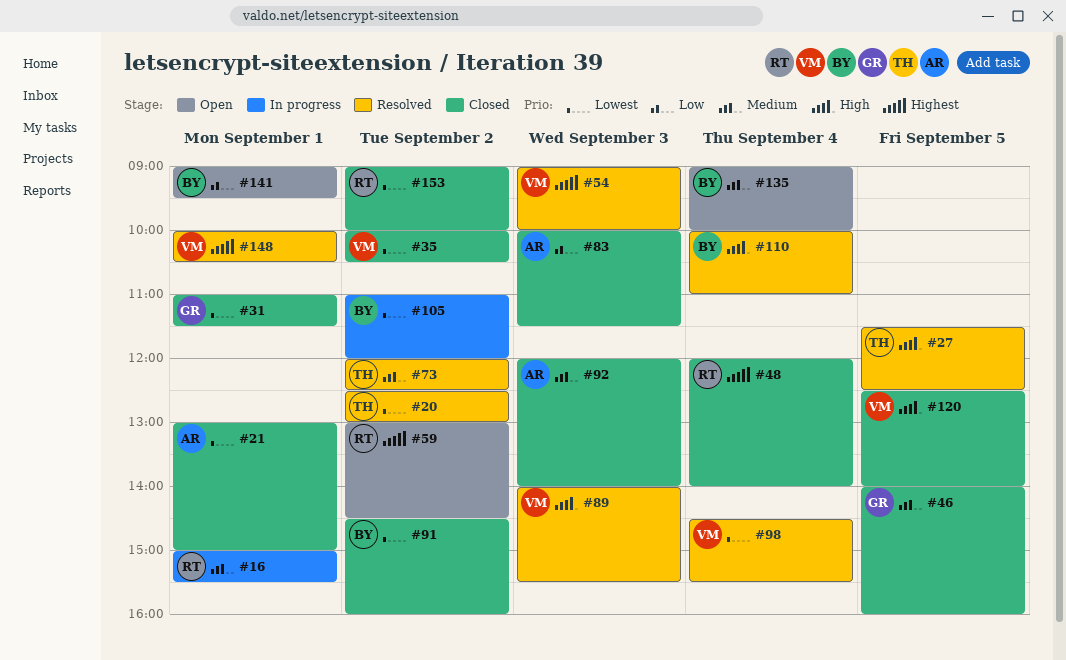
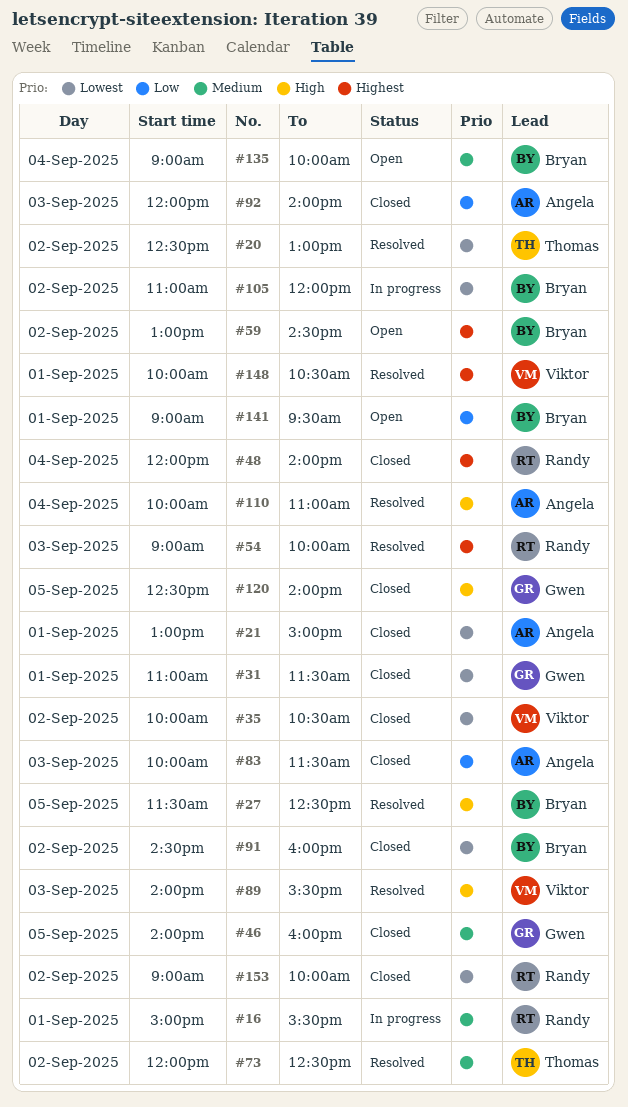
#27, owner: Thomas -> Bryan
#54, owner: Viktor -> Randy
#59, owner: Randy -> Bryan
#92, priority: Medium -> Low
#98: present -> none
#110, owner: Bryan -> Angela
#120, owner: Viktor -> Gwen

